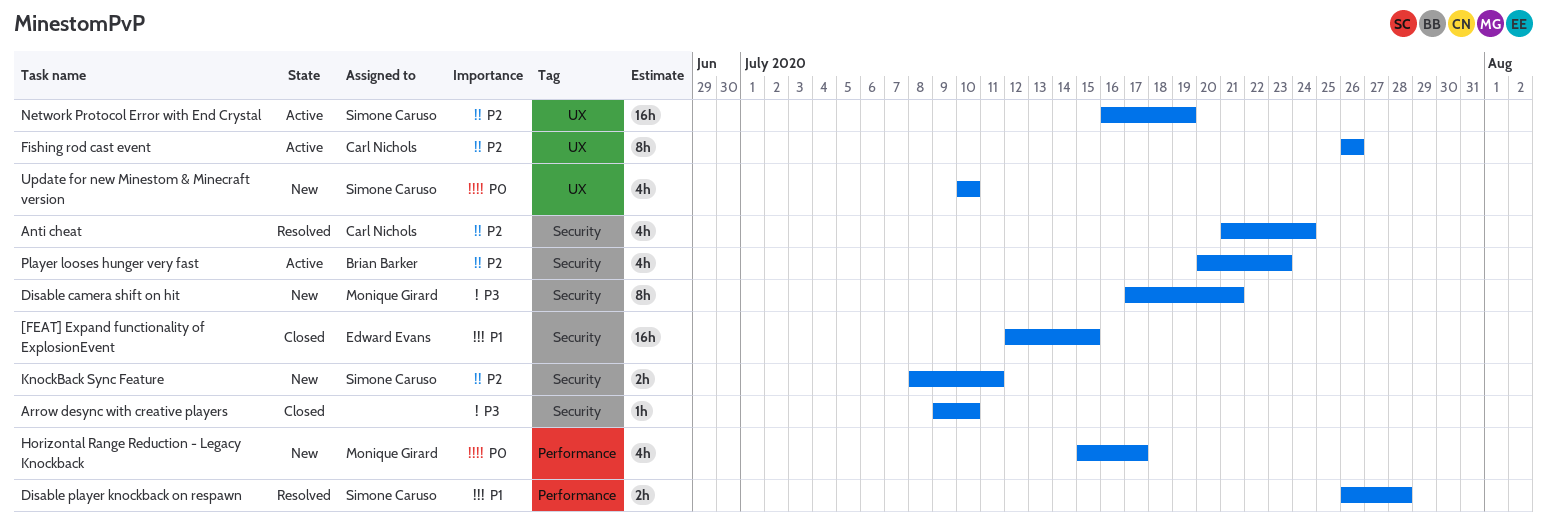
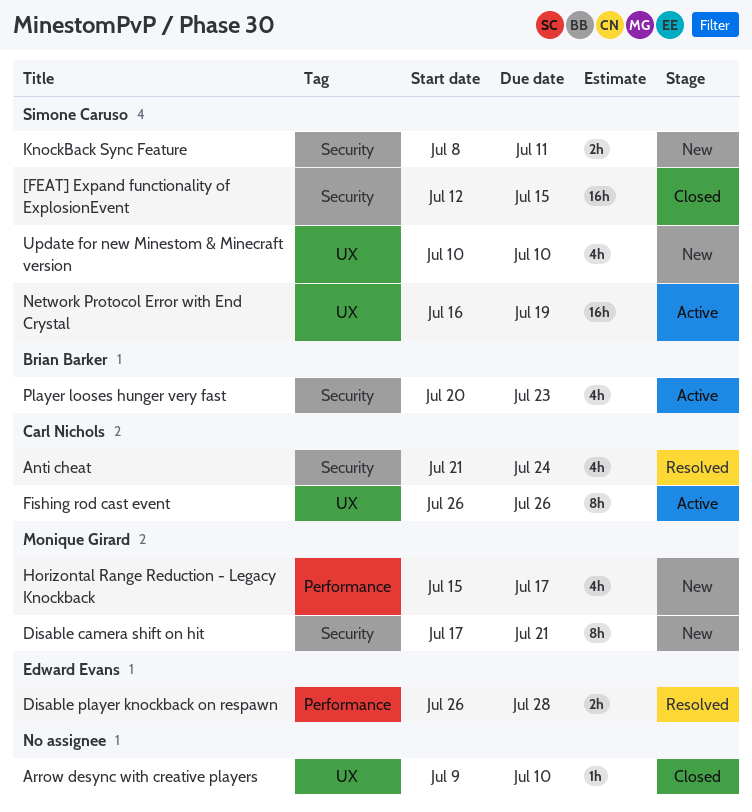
[FEAT] Expand functionality of ExplosionEvent, owner: Edward Evans -> Simone Caruso
Arrow desync with creative players, label: Security -> UX
Disable player knockback on respawn, owner: Simone Caruso -> Edward Evans

